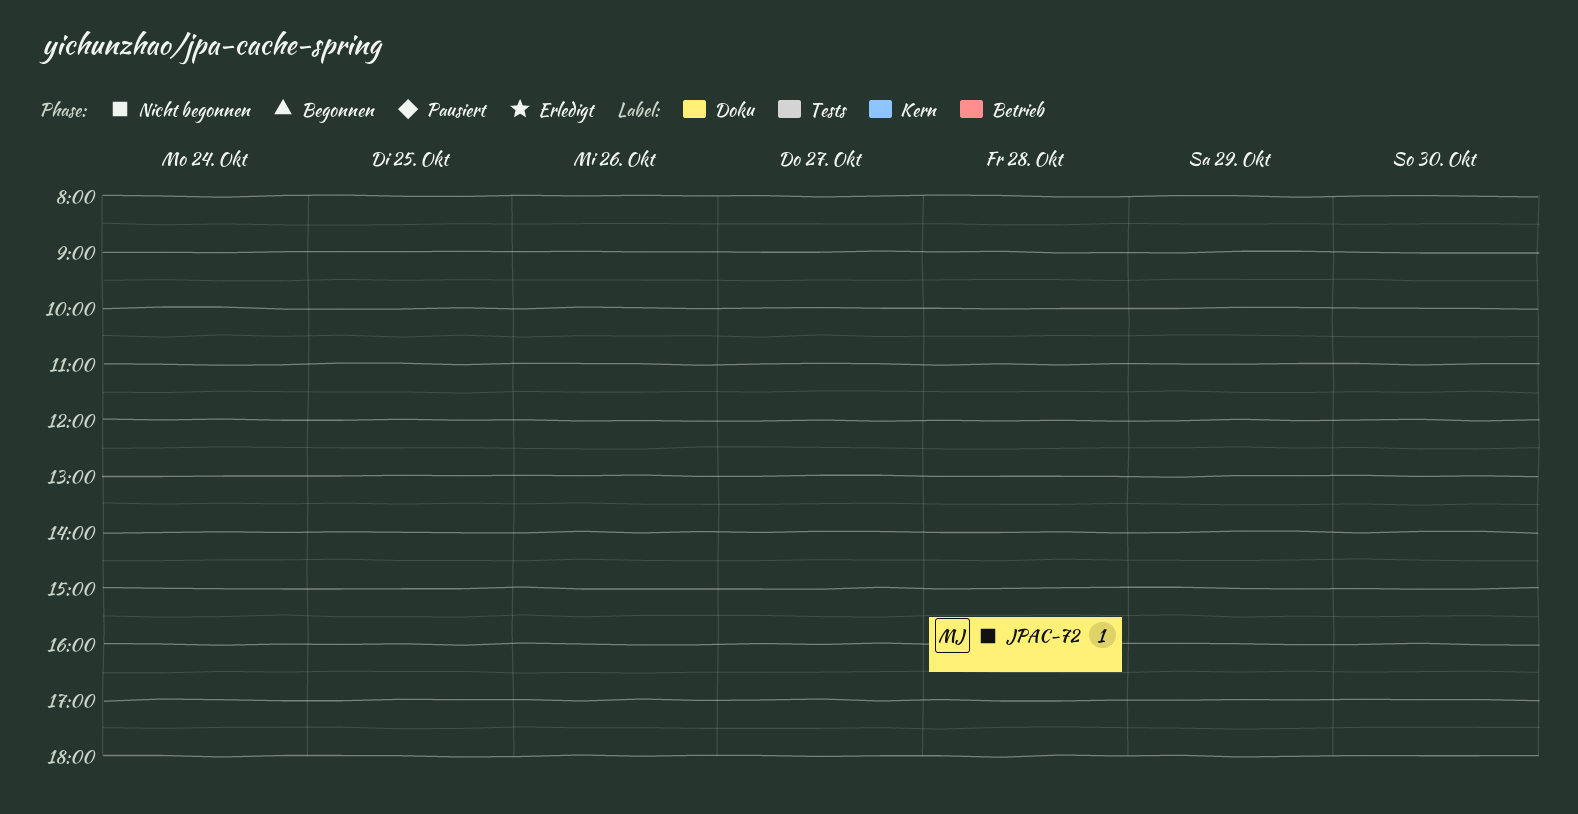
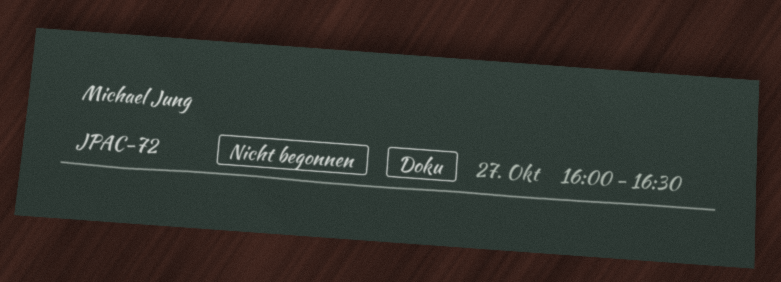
JPAC-72, day: Oct 28 -> Oct 27
JPAC-72, begins: 15:30 -> 16:00

